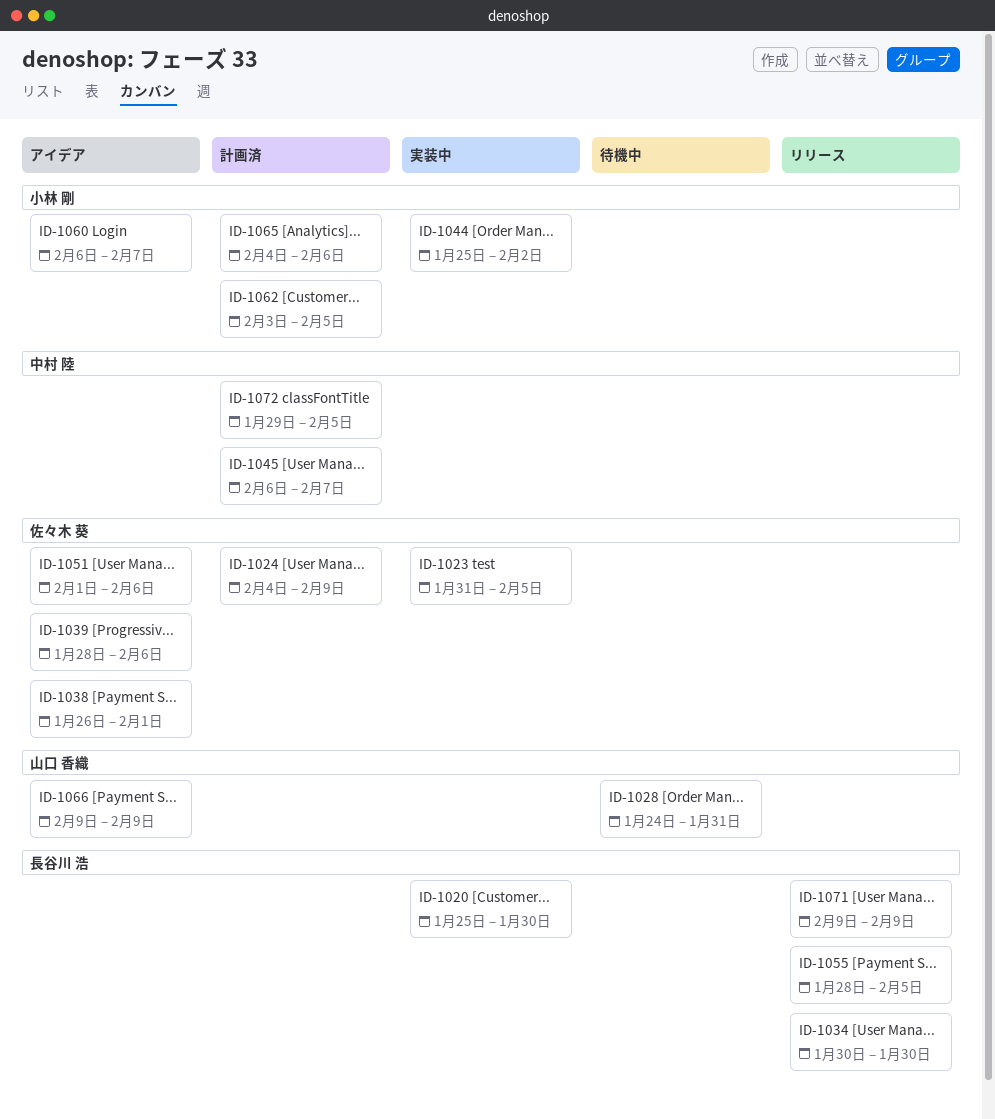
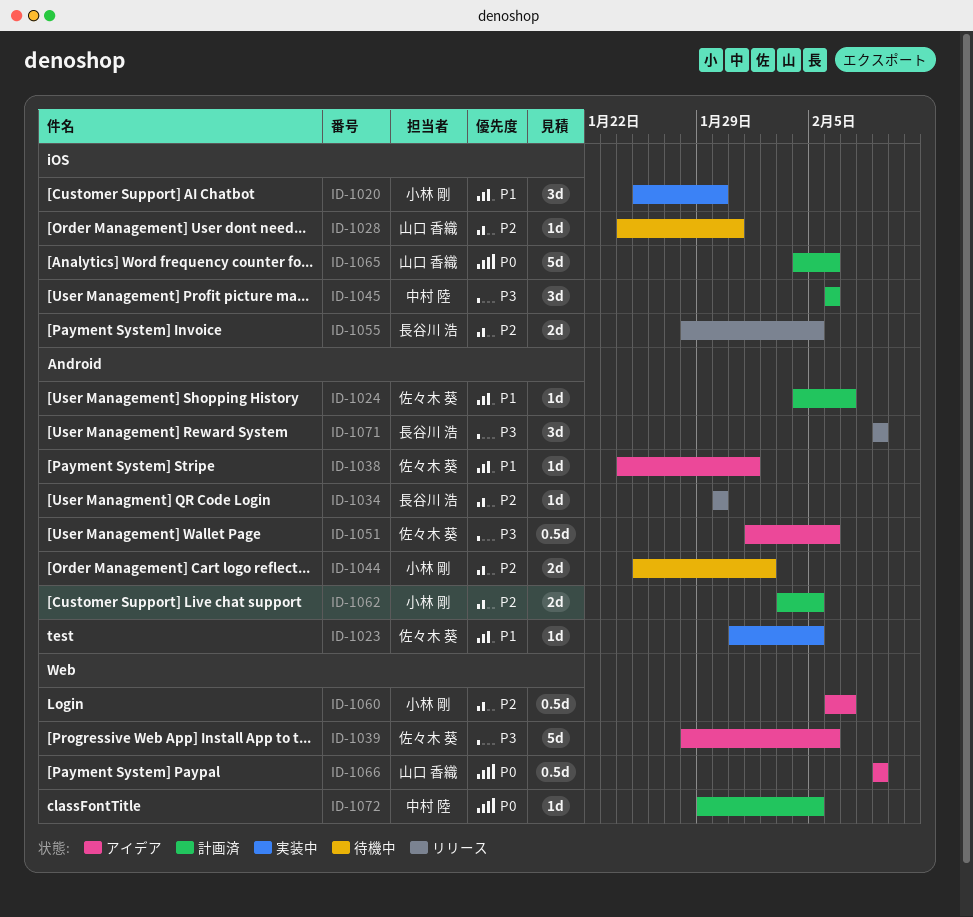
ID-1020, owner: 長谷川 浩 -> 小林 剛
ID-1024, due: Feb 9 -> Feb 7
ID-1038, start: Jan 26 -> Jan 24
ID-1044, status: 実装中 -> 待機中
ID-1045, due: Feb 7 -> Feb 6
ID-1065, owner: 小林 剛 -> 山口 香織

